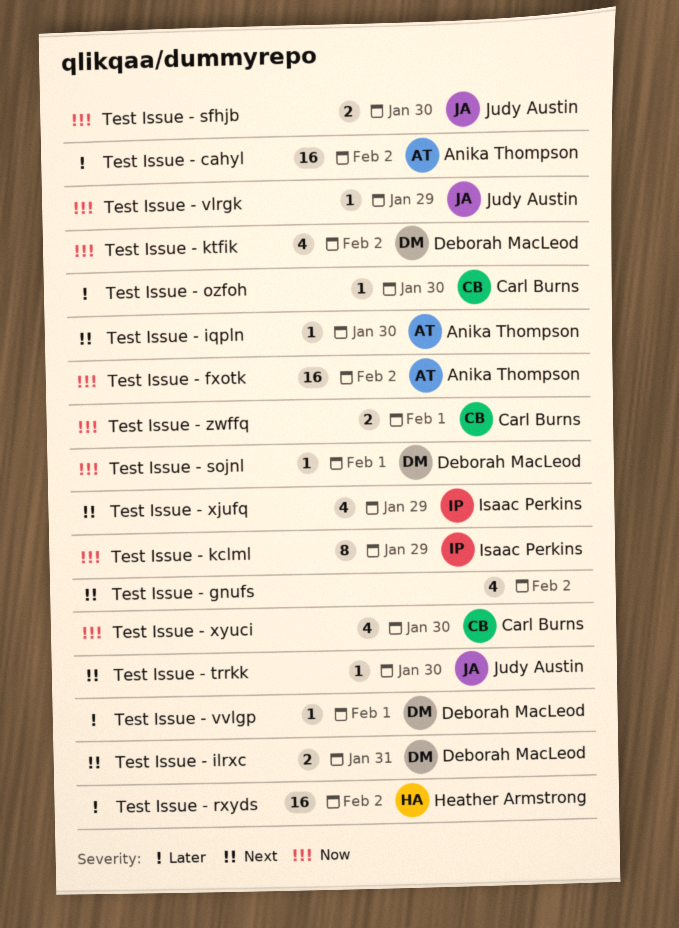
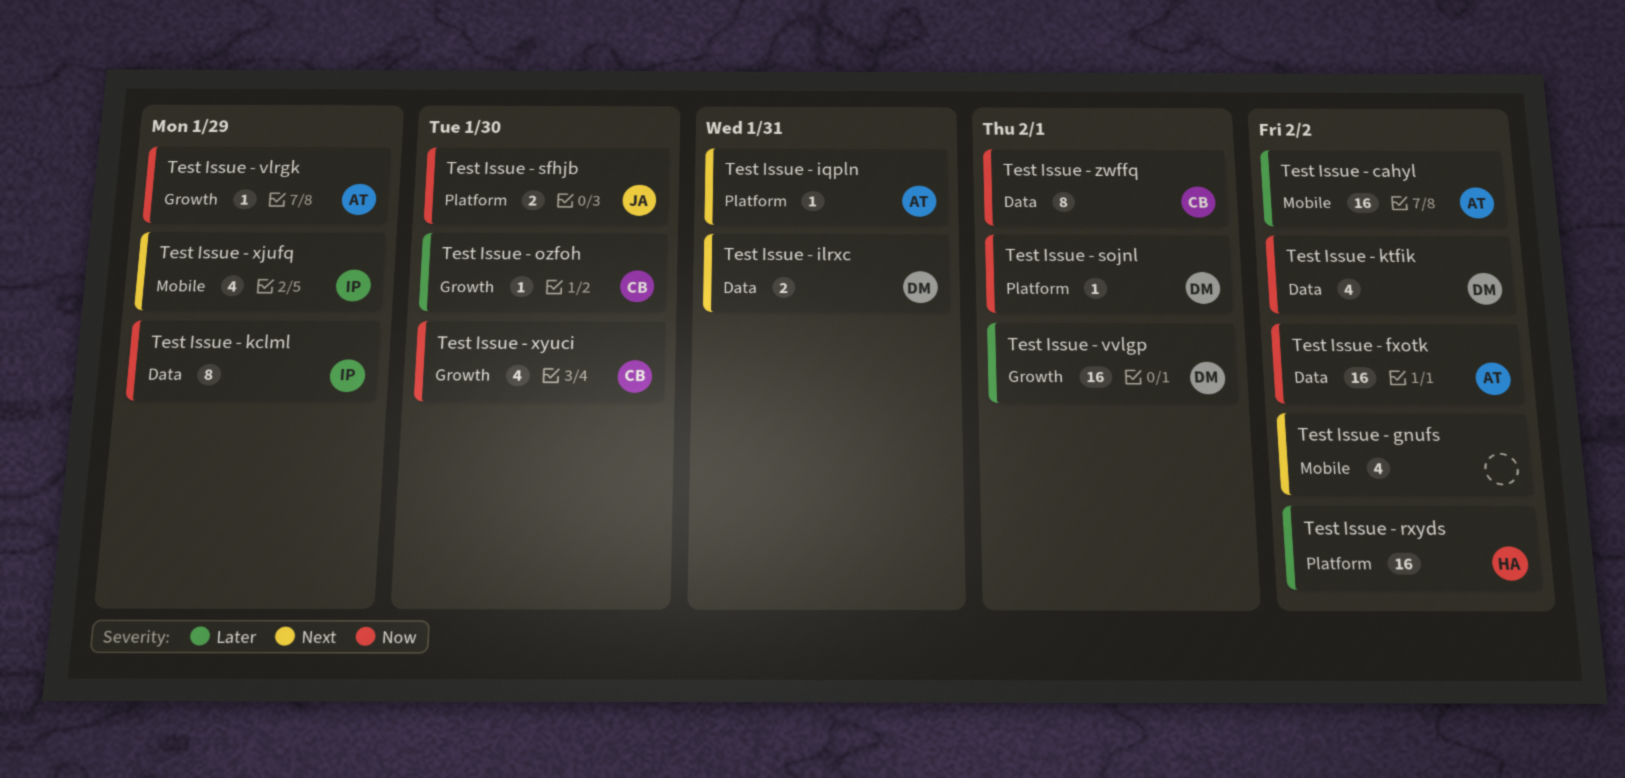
Test Issue - iqpln, due: Jan 30 -> Jan 31
Test Issue - trrkk: present -> none
Test Issue - vlrgk, owner: Judy Austin -> Anika Thompson
Test Issue - vvlgp, estimate: 1 -> 16
Test Issue - zwffq, estimate: 2 -> 8

